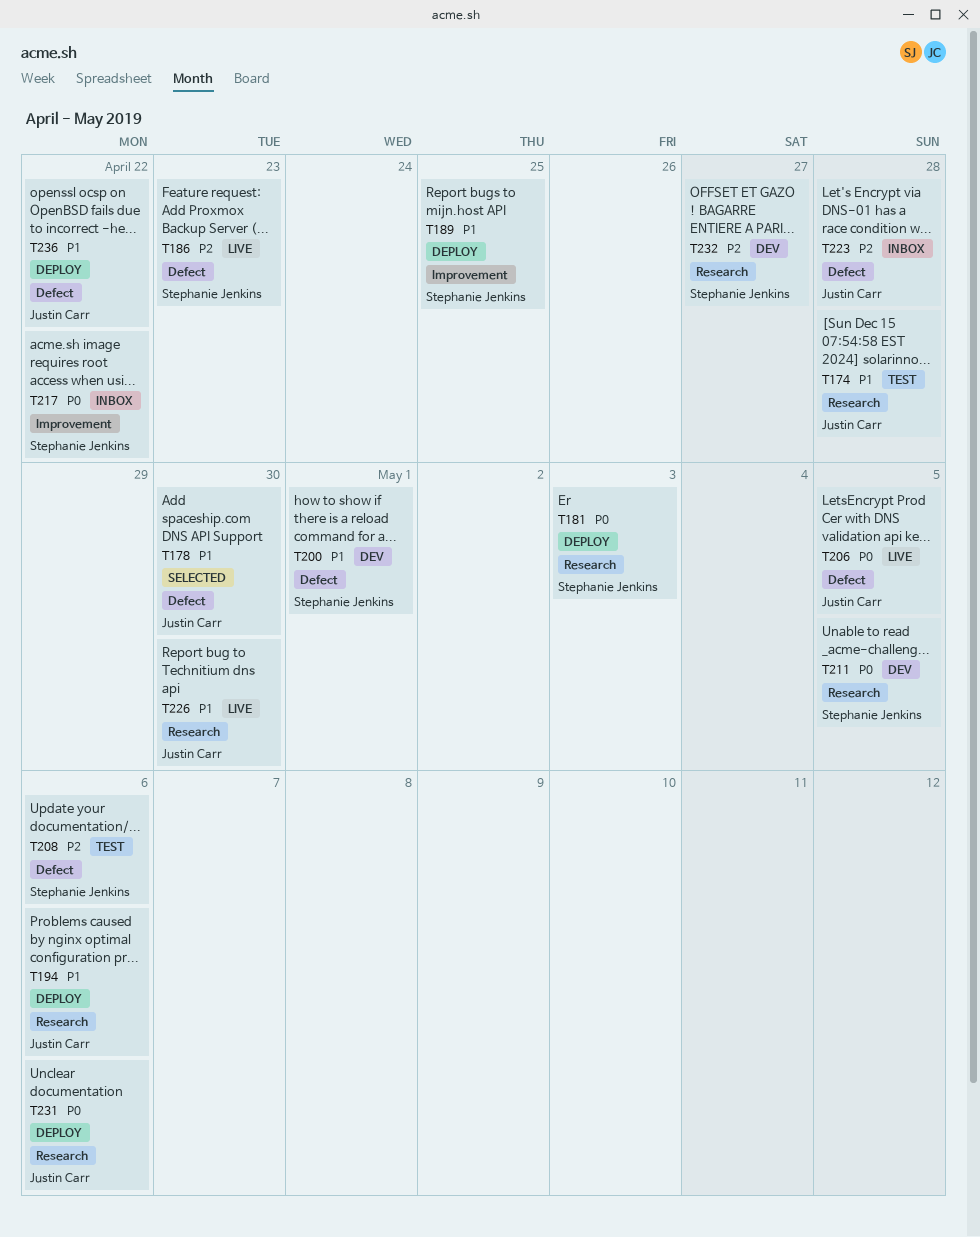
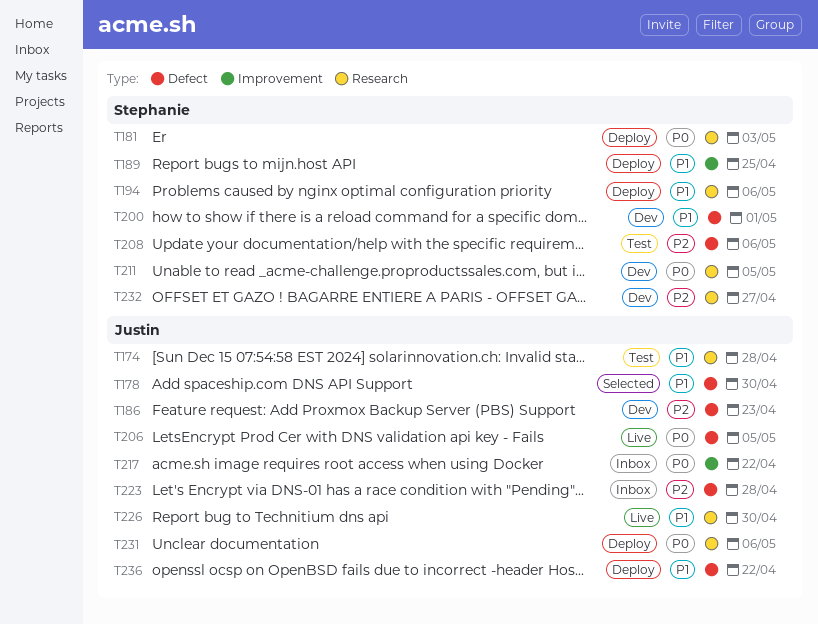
T186, status: Live -> Dev
T186, owner: Stephanie Jenkins -> Justin Carr
T194, owner: Justin Carr -> Stephanie Jenkins
T217, owner: Stephanie Jenkins -> Justin Carr

